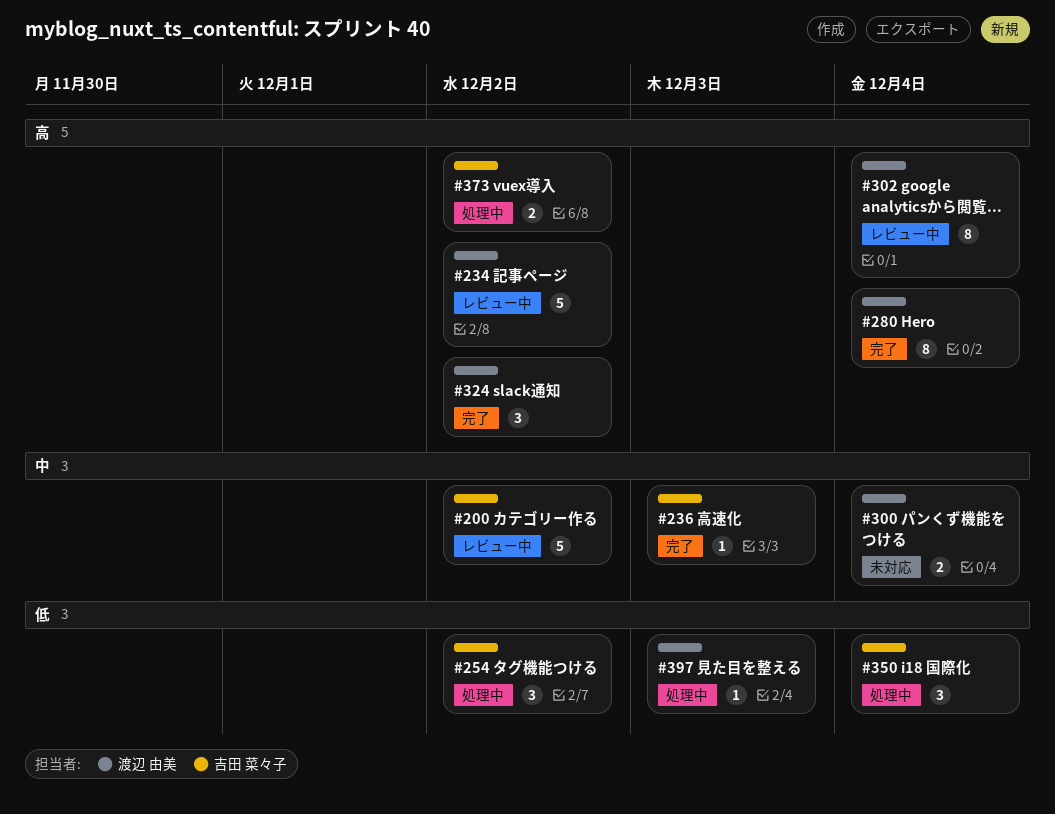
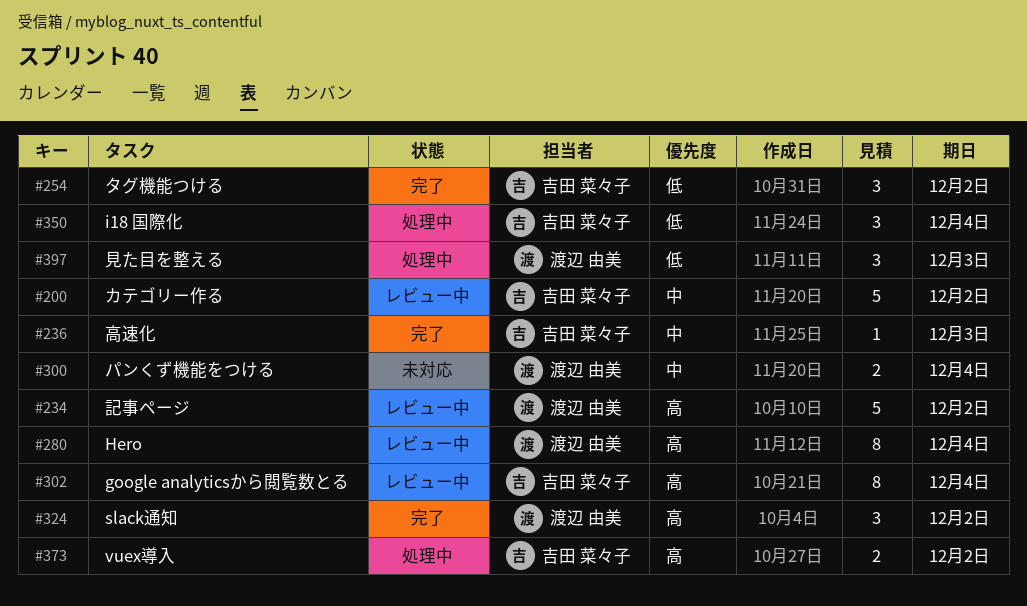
#254, status: 処理中 -> 完了
#280, status: 完了 -> レビュー中
#302, owner: 渡辺 由美 -> 吉田 菜々子
#397, estimate: 1 -> 3

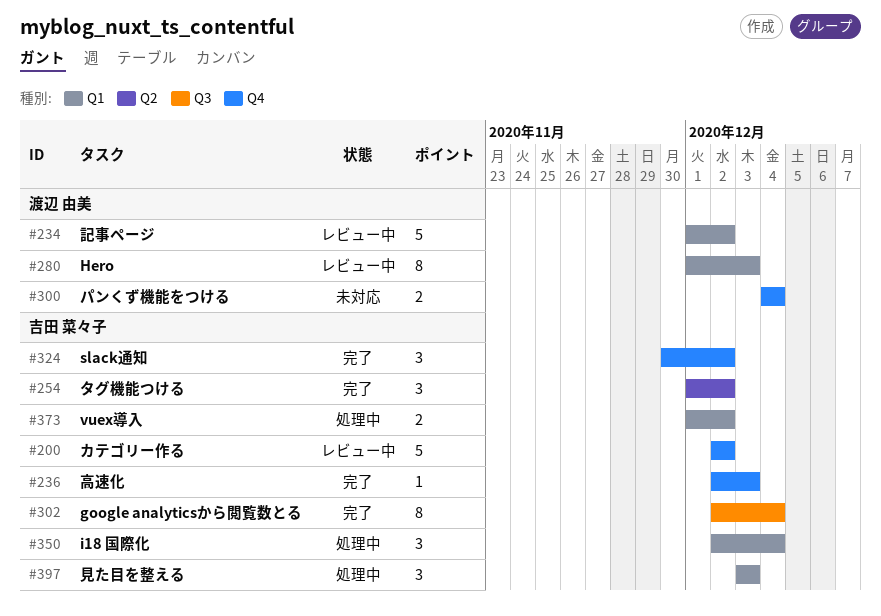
#280, due: Dec 4 -> Dec 3
#302, status: レビュー中 -> 完了
#324, owner: 渡辺 由美 -> 吉田 菜々子
#397, owner: 渡辺 由美 -> 吉田 菜々子

